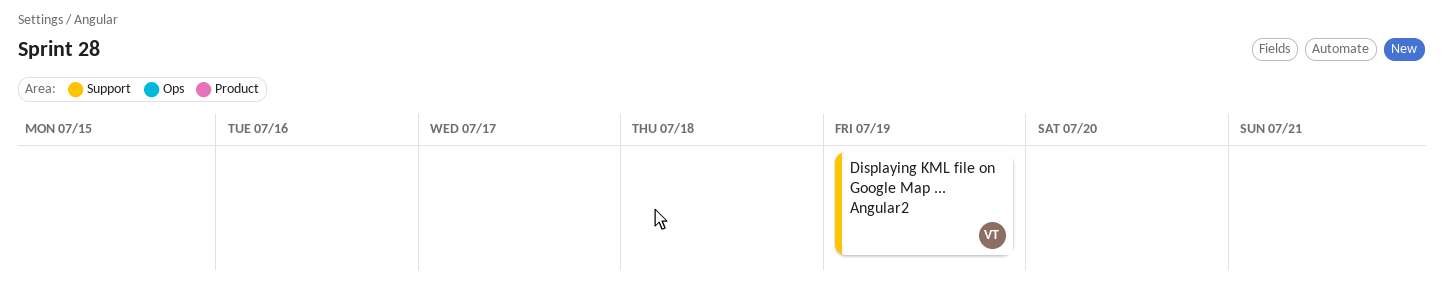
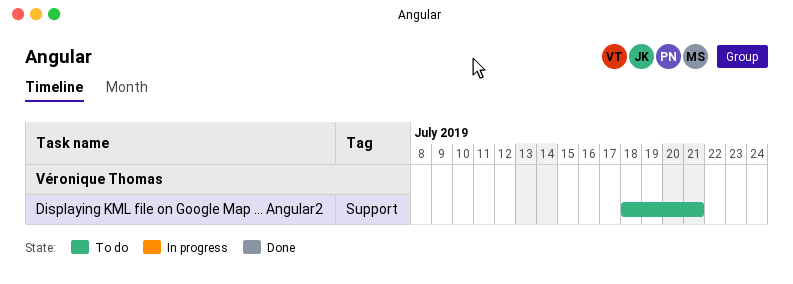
Displaying KML file on Google Map ... Angular2, due: Jul 19 -> Jul 21

